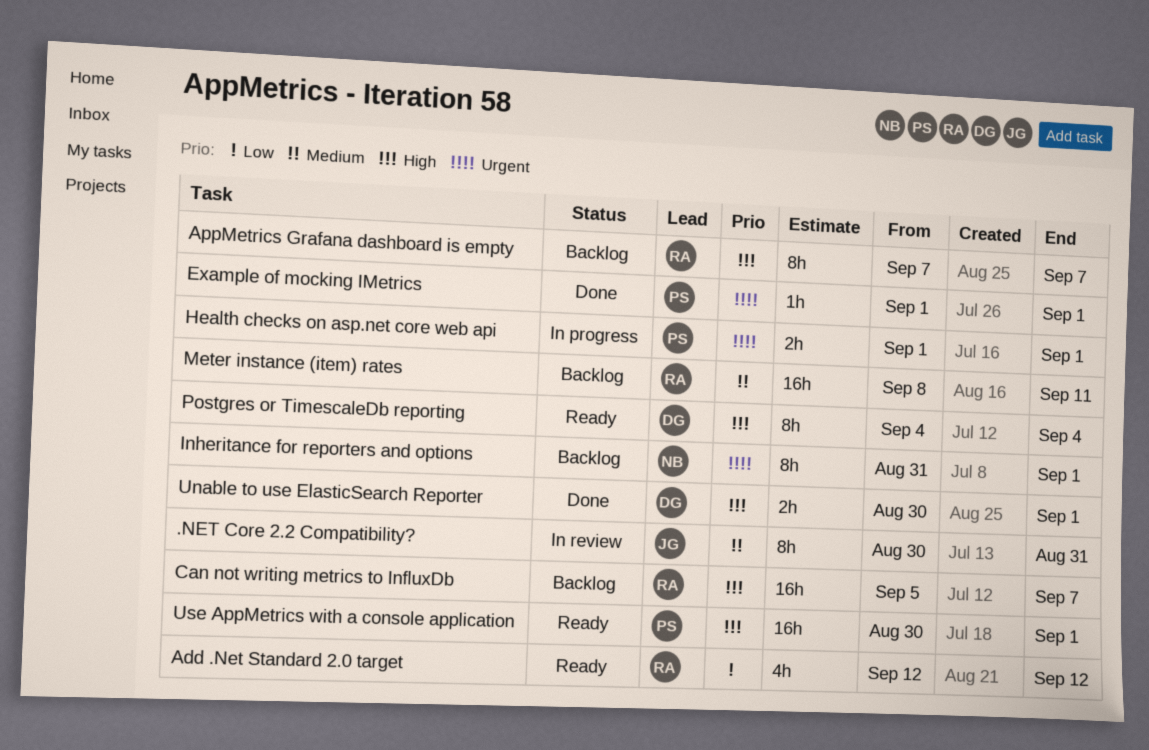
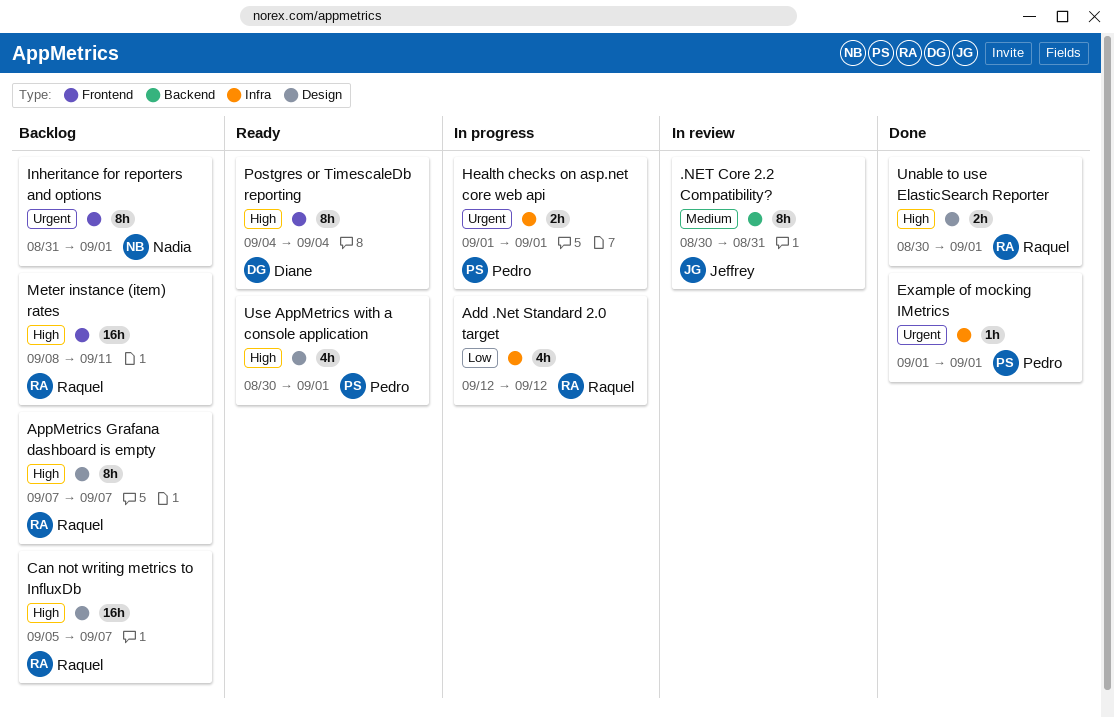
Add .Net Standard 2.0 target, status: Ready -> In progress
Meter instance (item) rates, priority: Medium -> High
Unable to use ElasticSearch Reporter, owner: Diane -> Raquel
Use AppMetrics with a console application, estimate: 16h -> 4h

